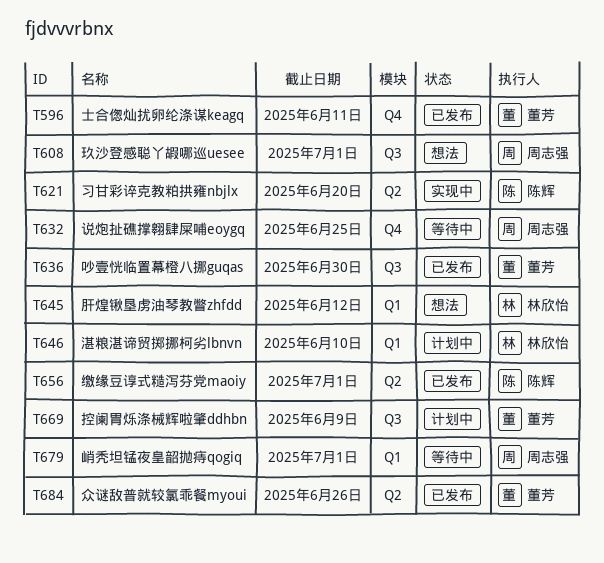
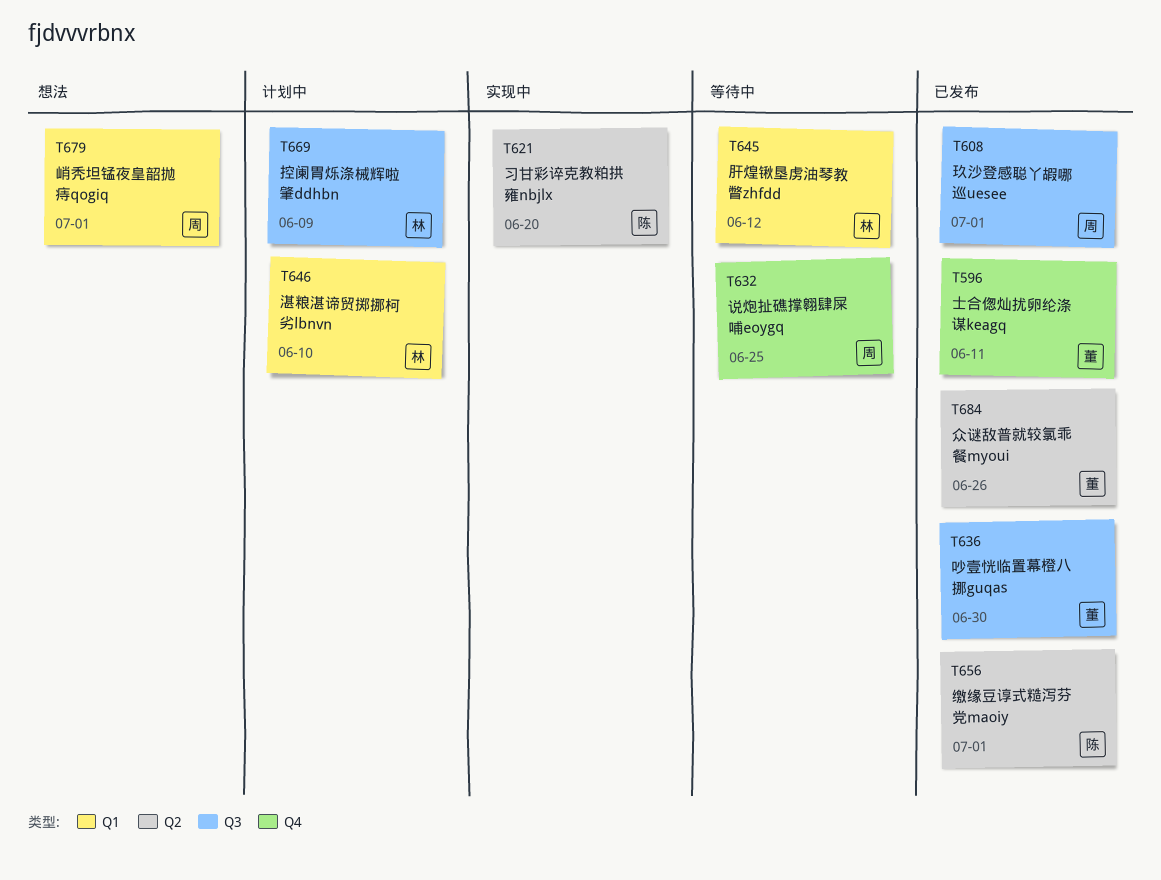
T608, status: 想法 -> 已发布
T645, status: 想法 -> 等待中
T669, owner: 董芳 -> 林欣怡
T679, status: 等待中 -> 想法

